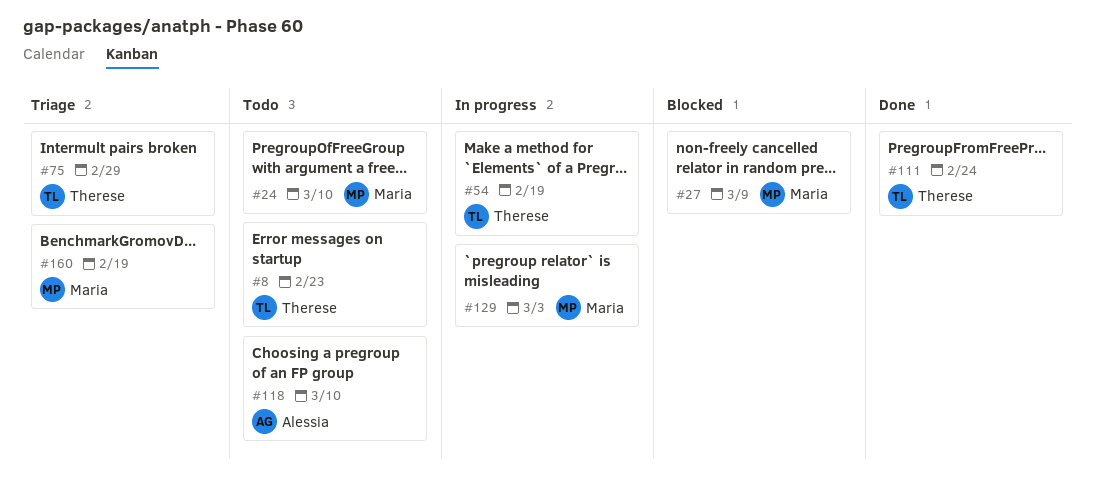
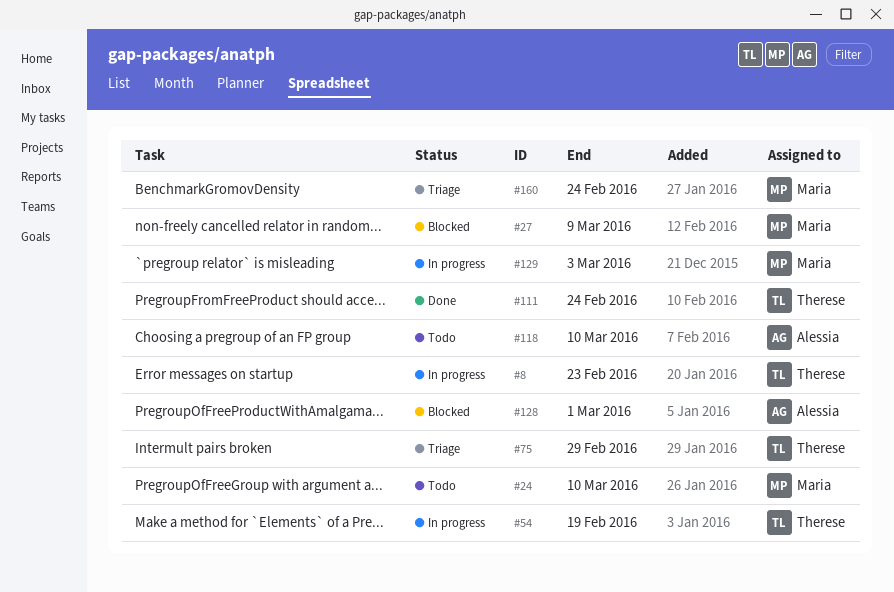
#8, status: Todo -> In progress
#128: none -> present
#160, due: Feb 19 -> Feb 24

